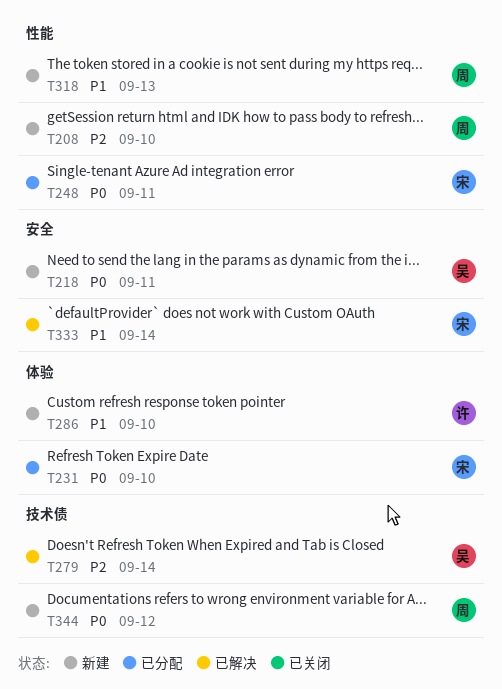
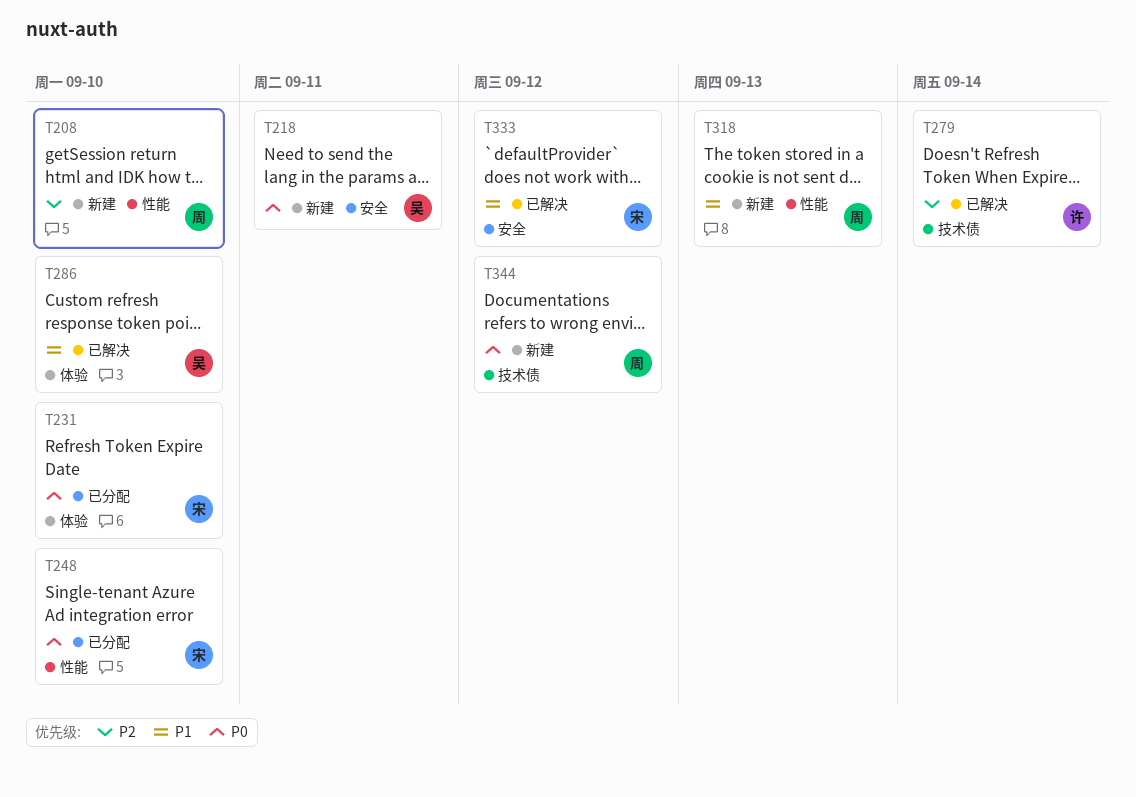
T248, due: Sep 11 -> Sep 10
T279, owner: 吴 -> 许
T286, status: 新建 -> 已解决
T286, owner: 许 -> 吴
T333, due: Sep 14 -> Sep 12

